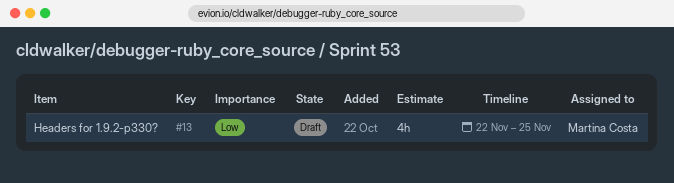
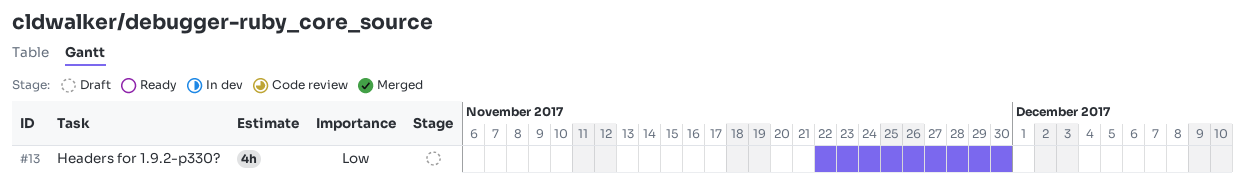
#13, due: Nov 25 -> Nov 30

